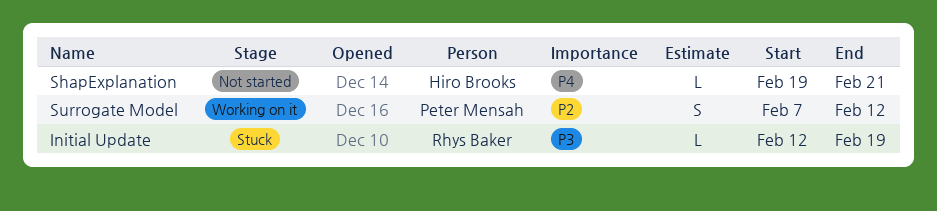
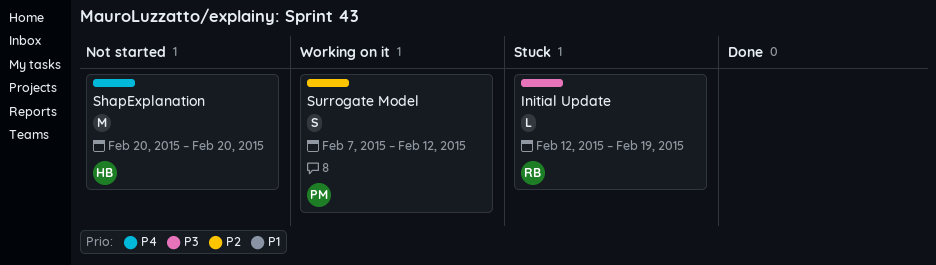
ShapExplanation, estimate: L -> M
ShapExplanation, start: Feb 19 -> Feb 20
ShapExplanation, due: Feb 21 -> Feb 20

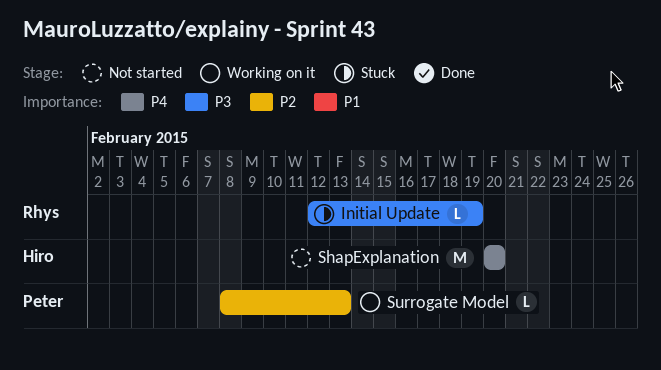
Surrogate Model, estimate: S -> L
Surrogate Model, start: Feb 7 -> Feb 8
Surrogate Model, due: Feb 12 -> Feb 13

